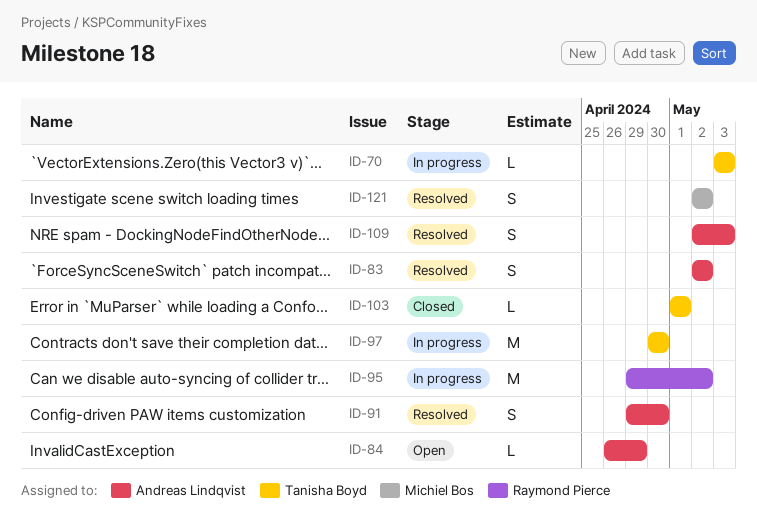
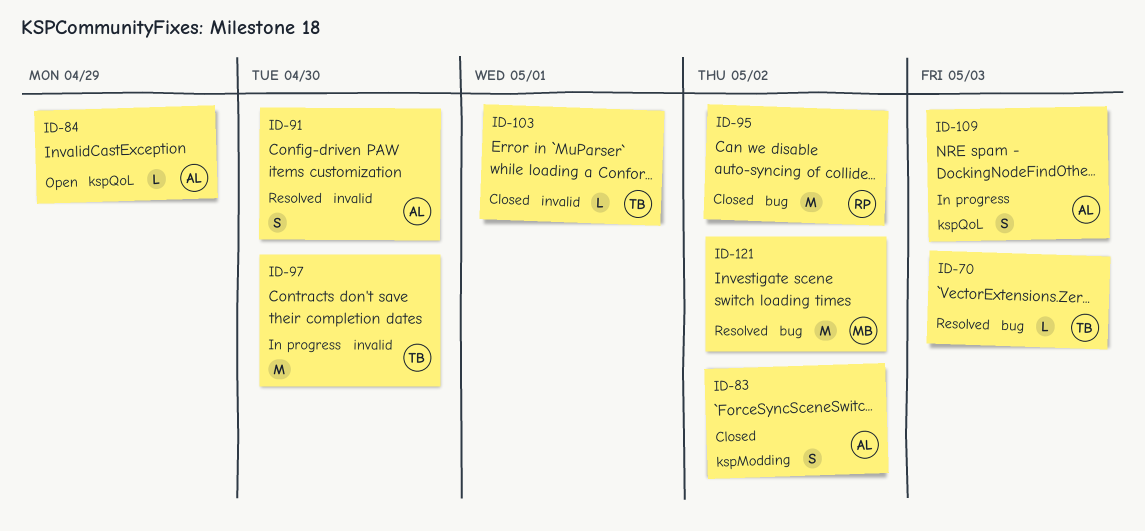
ID-70, status: In progress -> Resolved
ID-83, status: Resolved -> Closed
ID-95, status: In progress -> Closed
ID-109, status: Resolved -> In progress
ID-121, estimate: S -> M

